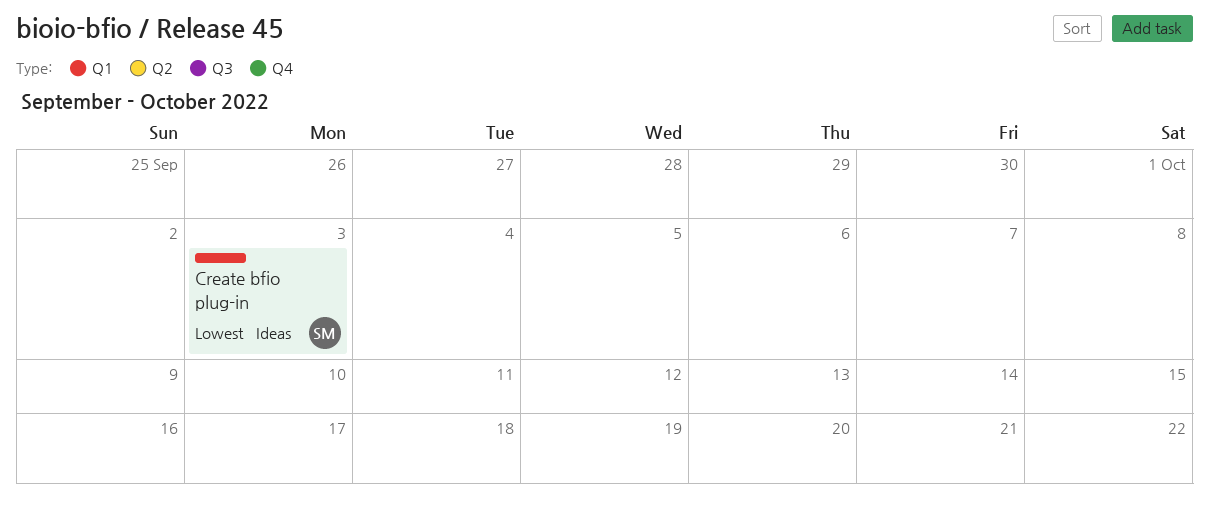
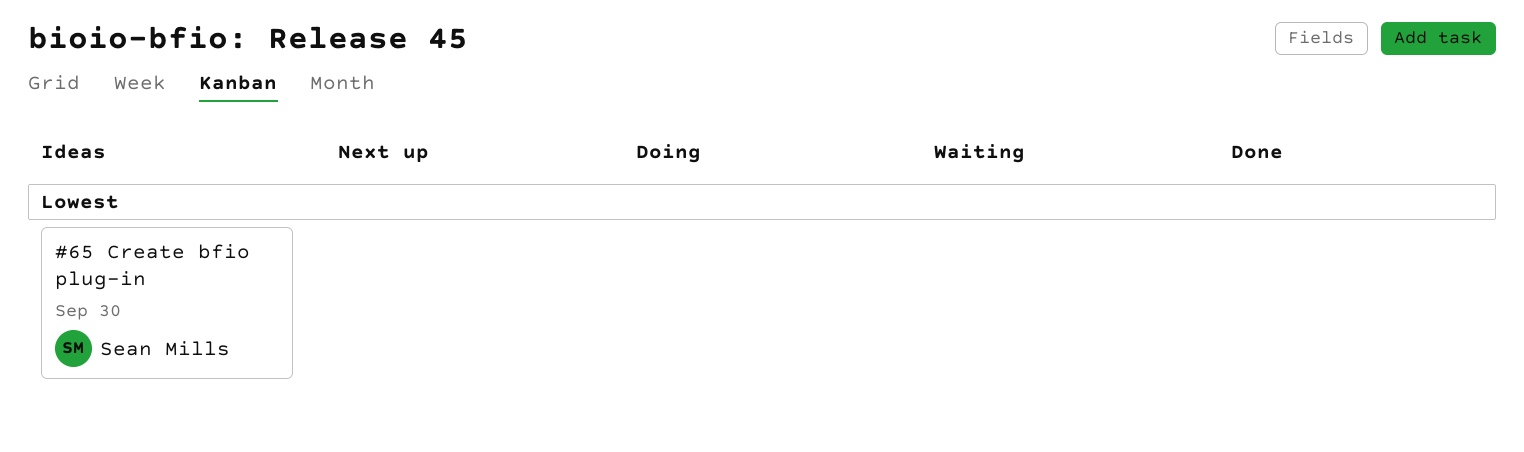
Create bfio plug-in, due: Oct 3 -> Sep 30

